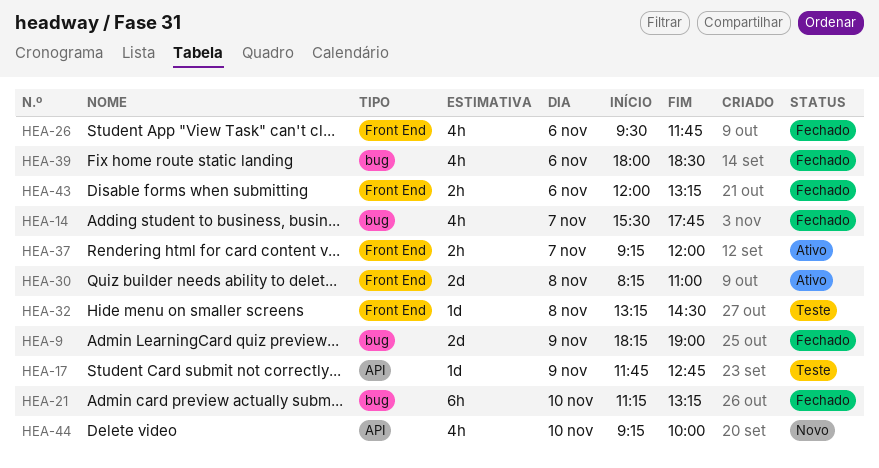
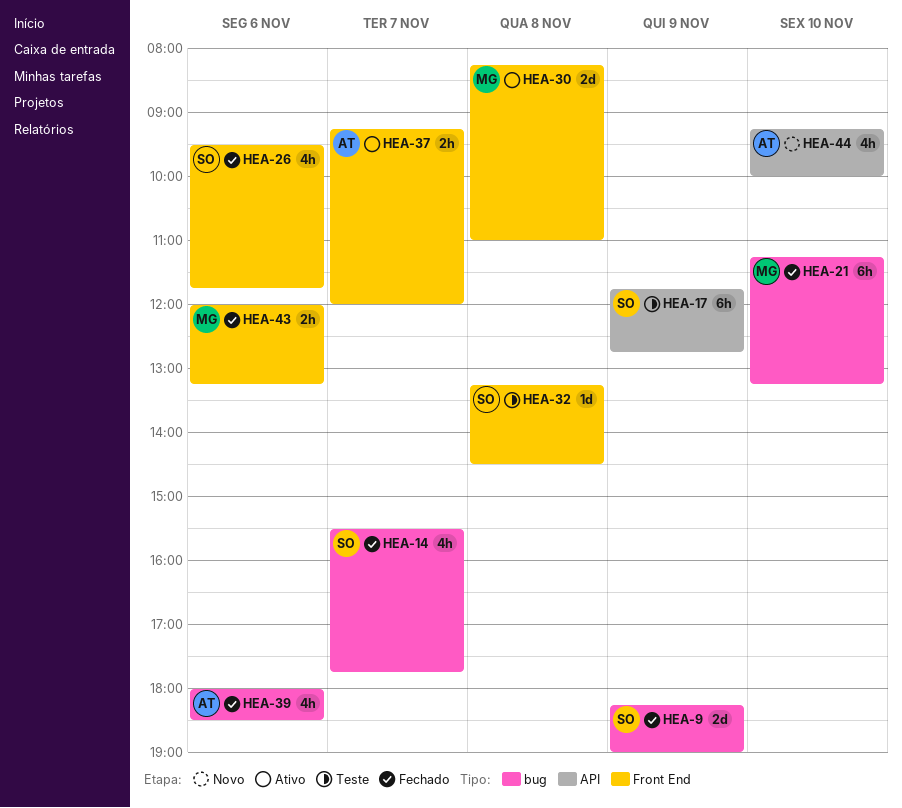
HEA-17, estimate: 1d -> 6h

